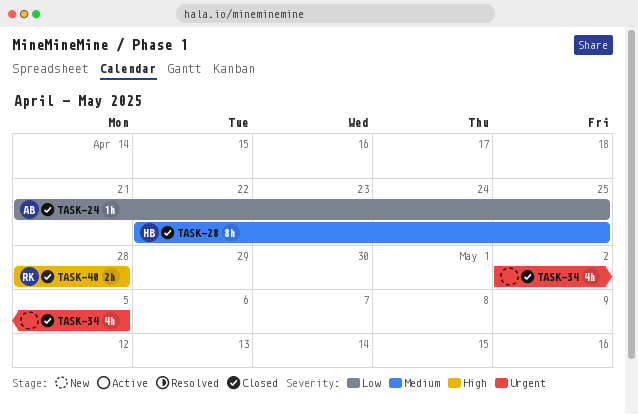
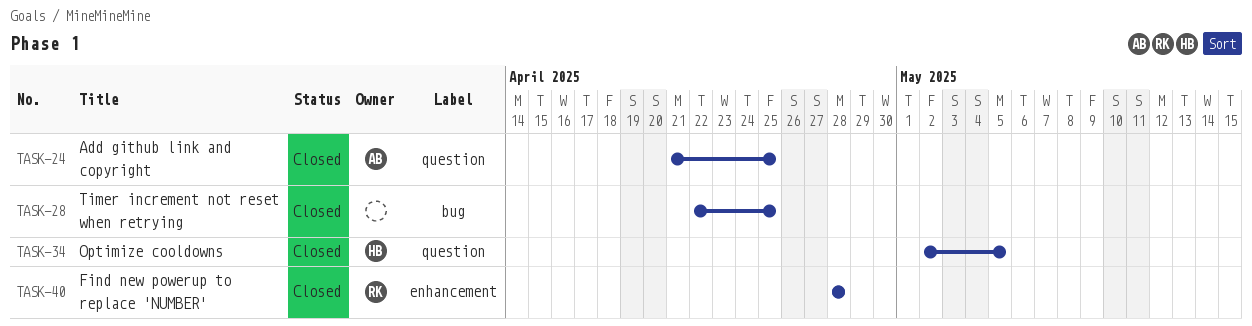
TASK-28, owner: HB -> none
TASK-34, owner: none -> HB

